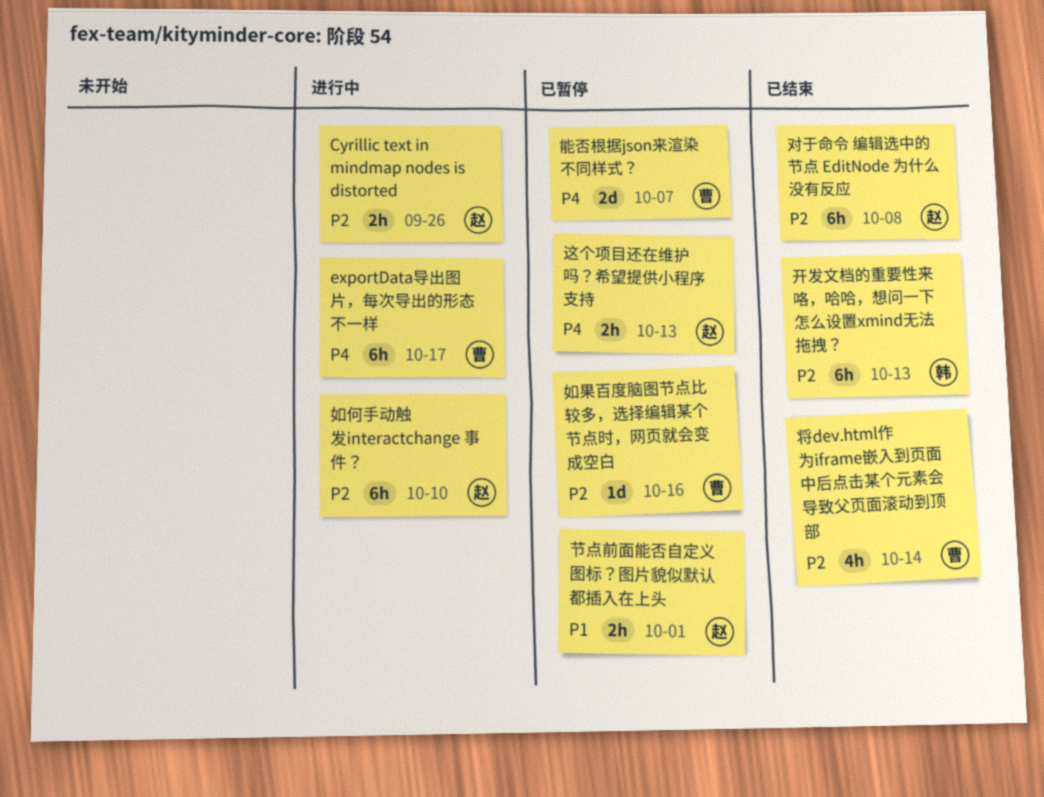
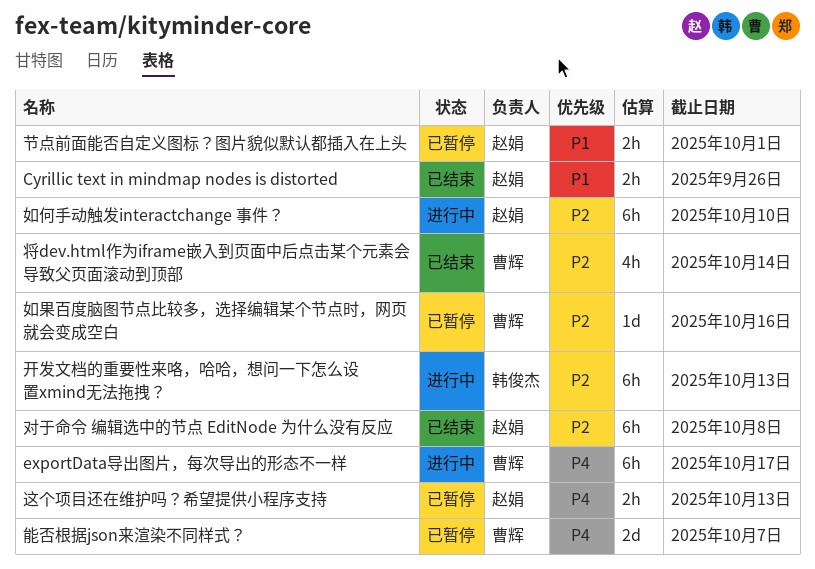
Cyrillic text in mindmap nodes is distorted, status: 进行中 -> 已结束
Cyrillic text in mindmap nodes is distorted, priority: P2 -> P1
开发文档的重要性来咯，哈哈，想问一下怎么设置xmind无法拖拽？, status: 已结束 -> 进行中

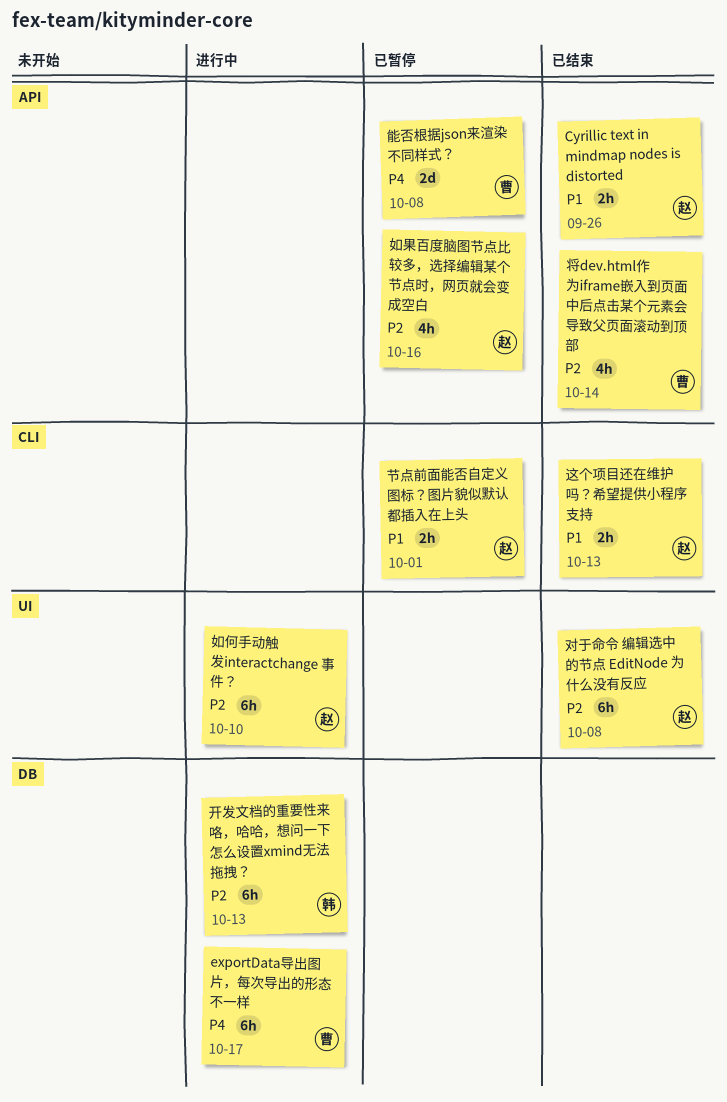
如果百度脑图节点比较多，选择编辑某个节点时，网页就会变成空白, owner: 曹辉 -> 赵娟
如果百度脑图节点比较多，选择编辑某个节点时，网页就会变成空白, estimate: 1d -> 4h
能否根据json来渲染不同样式？, due: Oct 7 -> Oct 8
这个项目还在维护吗？希望提供小程序支持, status: 已暂停 -> 已结束
这个项目还在维护吗？希望提供小程序支持, priority: P4 -> P1

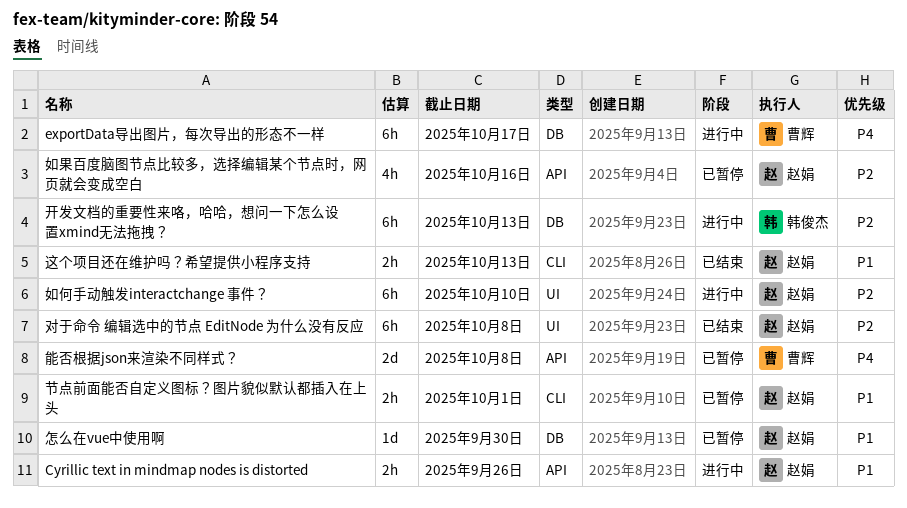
Cyrillic text in mindmap nodes is distorted, status: 已结束 -> 进行中
将dev.html作为iframe嵌入到页面中后点击某个元素会导致父页面滚动到顶部: present -> none
怎么在vue中使用啊: none -> present

